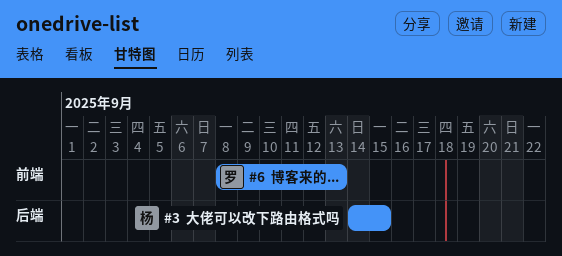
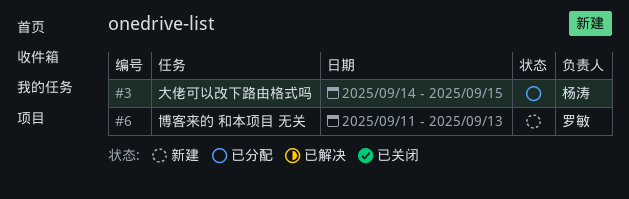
#6, start: Sep 8 -> Sep 11

